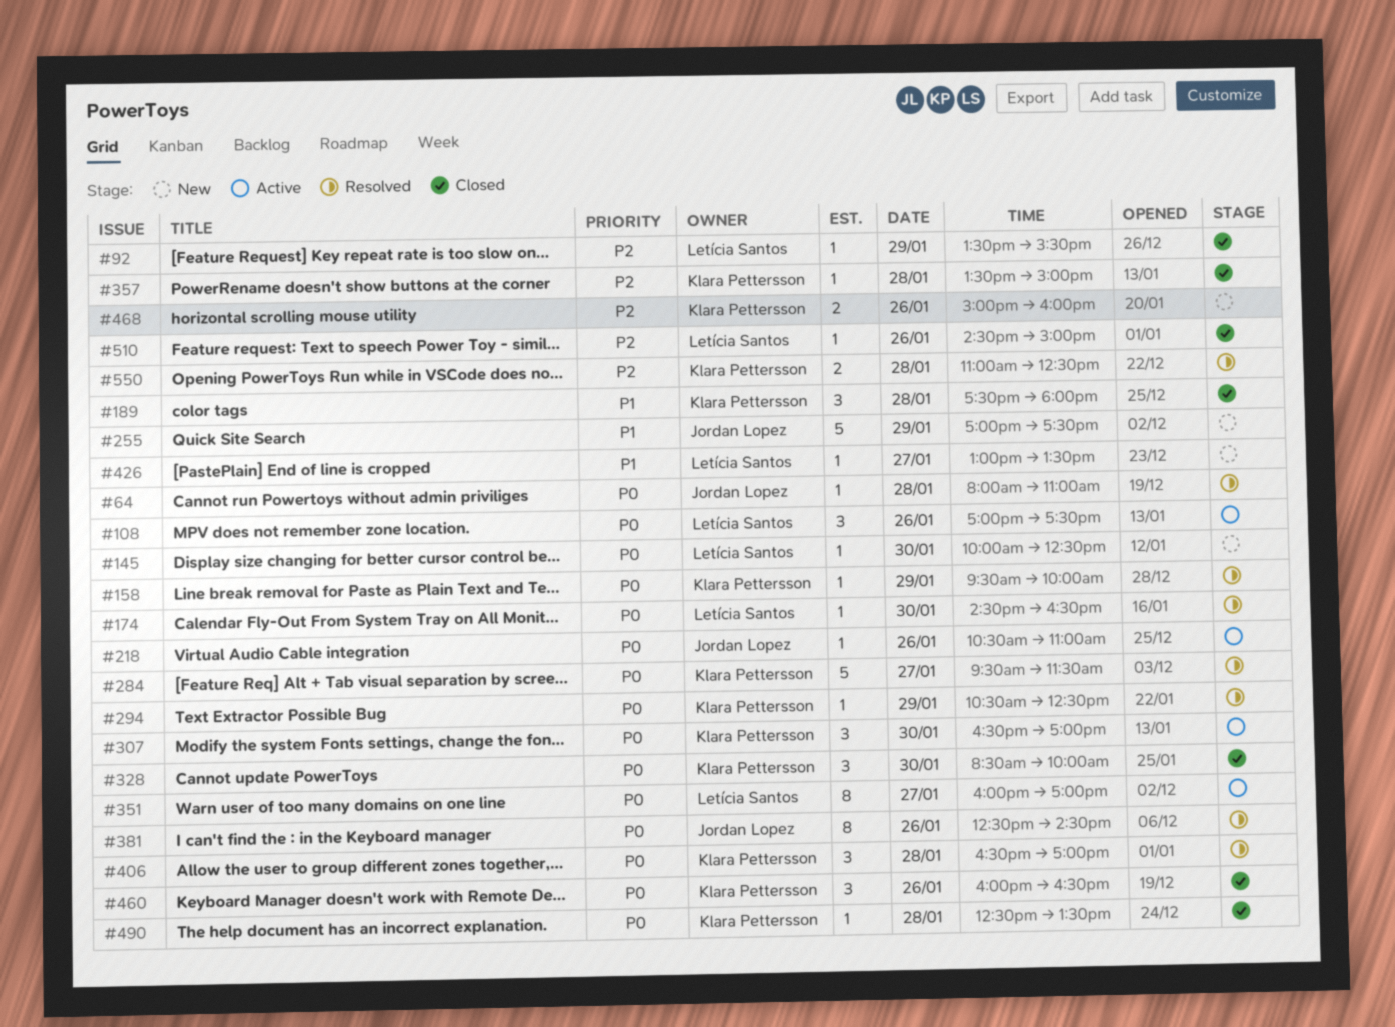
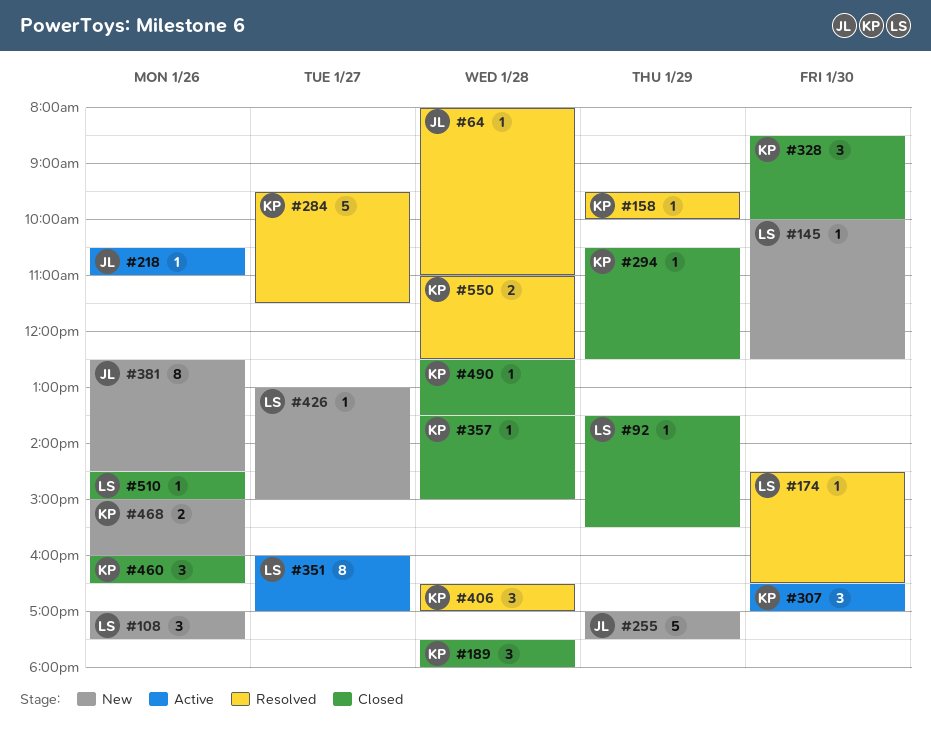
#108, status: Active -> New
#294, status: Resolved -> Closed
#381, status: Resolved -> New
#426, ends: 13:30 -> 15:00

